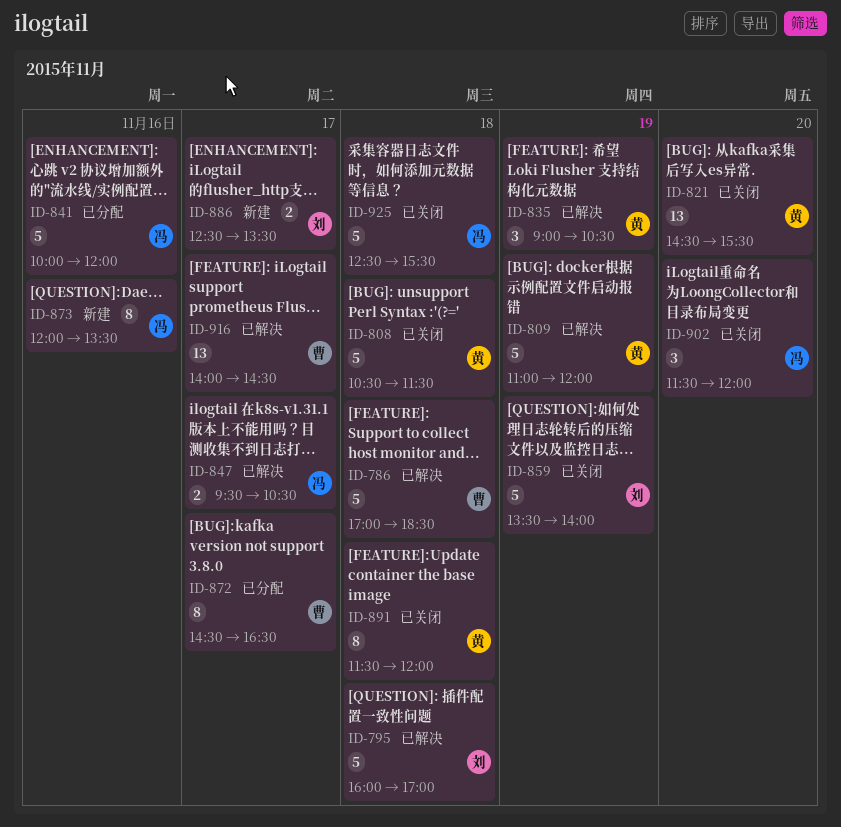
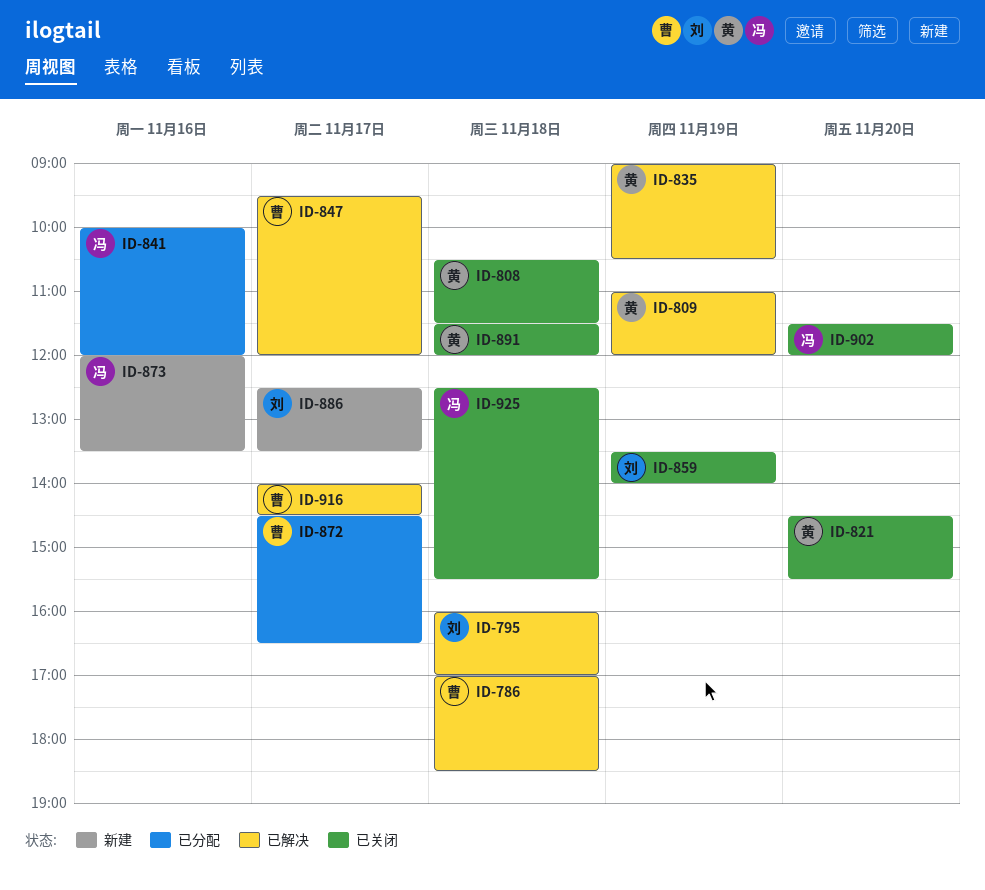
ID-847, owner: 冯 -> 曹
ID-847, ends: 10:30 -> 12:00

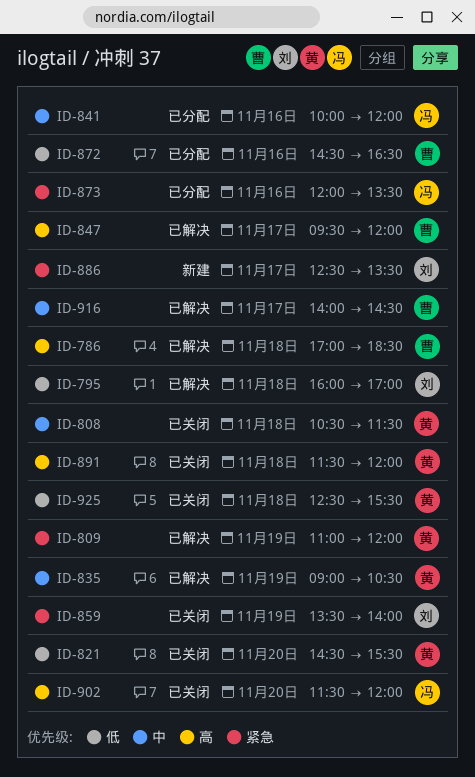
ID-872, day: Nov 17 -> Nov 16
ID-873, status: 新建 -> 已分配
ID-925, owner: 冯 -> 黄

